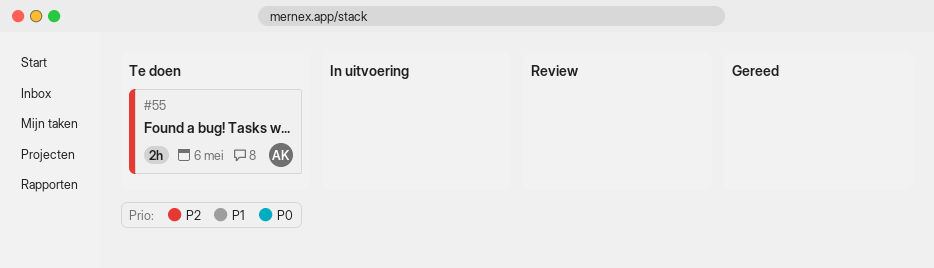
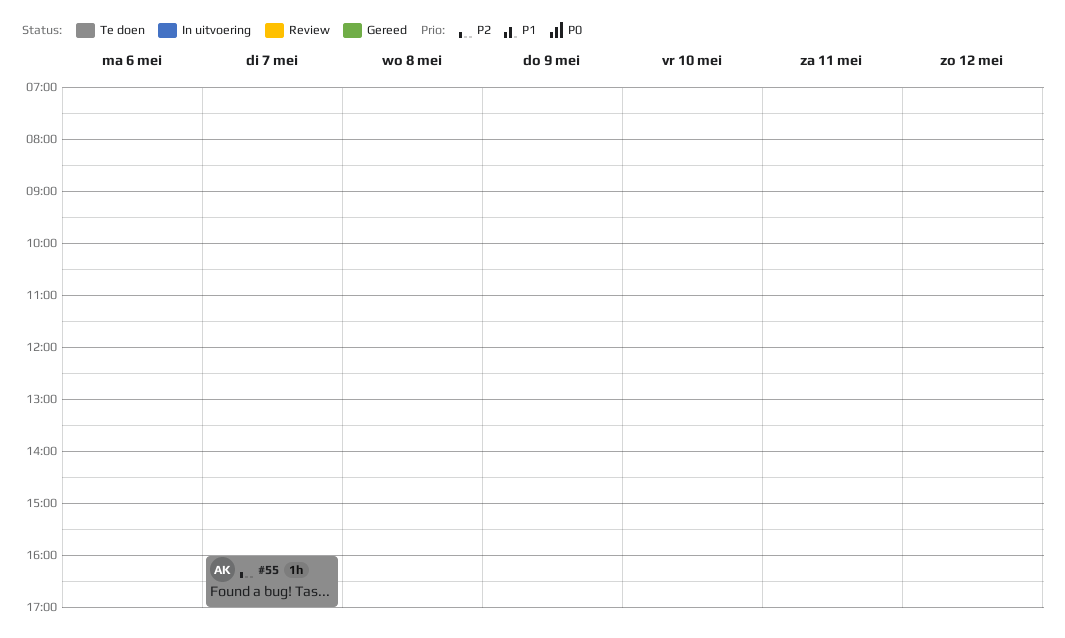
#55, estimate: 2h -> 1h
#55, day: May 6 -> May 7

